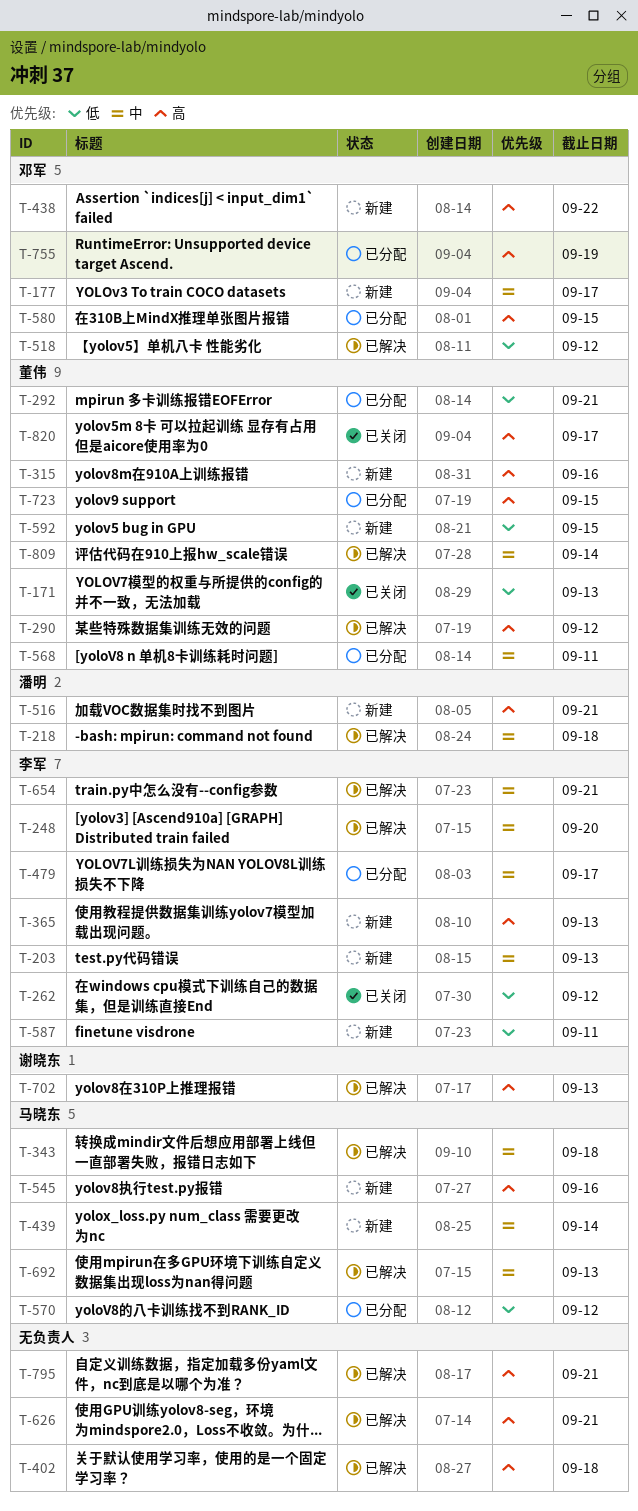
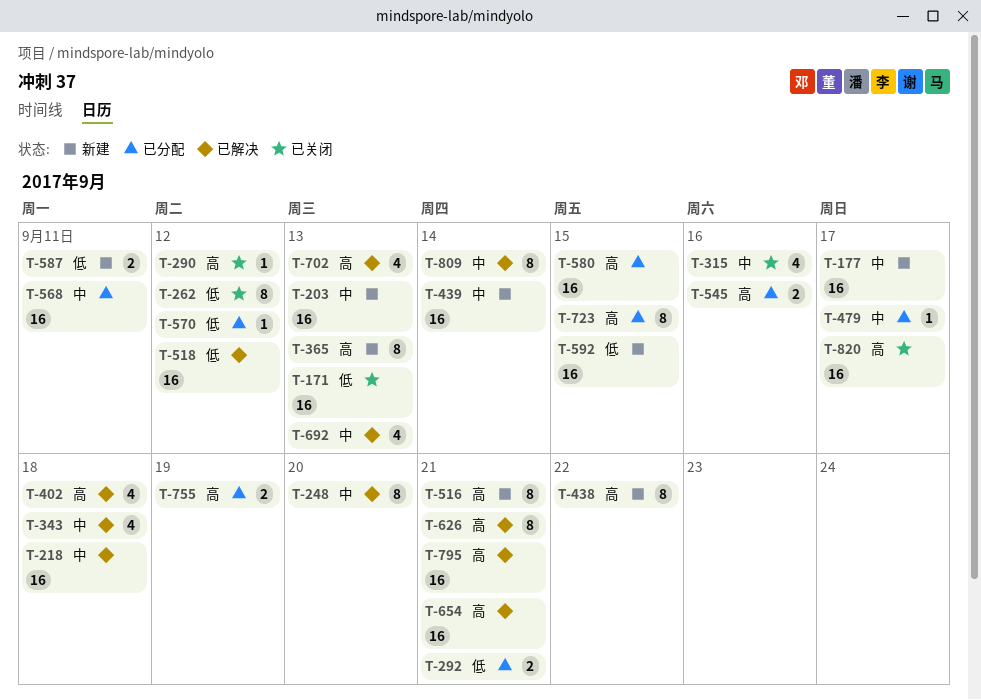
T-290, status: 已解决 -> 已关闭
T-315, status: 新建 -> 已关闭
T-315, priority: 高 -> 中
T-545, status: 新建 -> 已分配
T-654, priority: 中 -> 高

